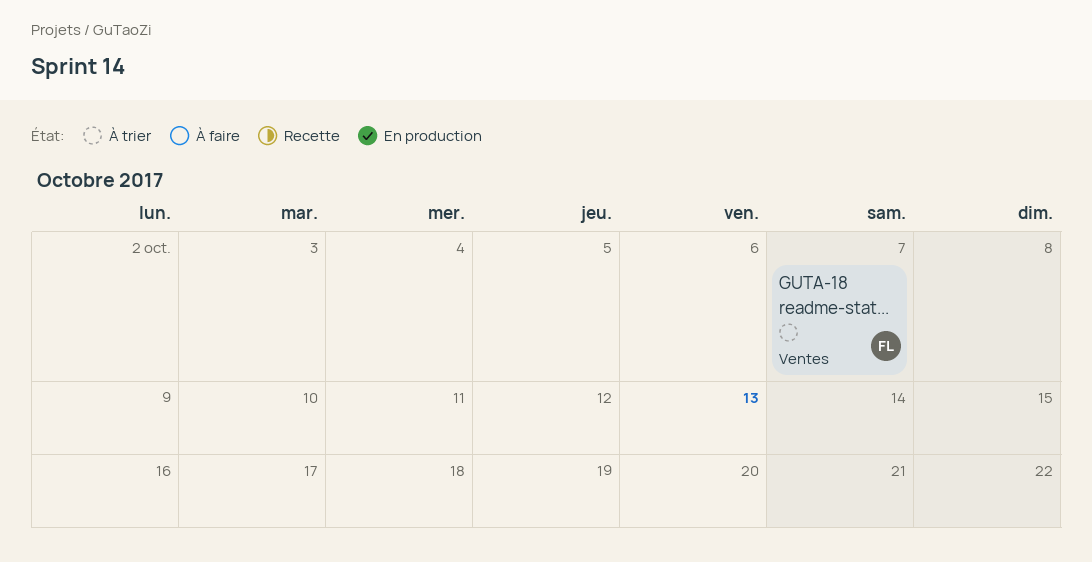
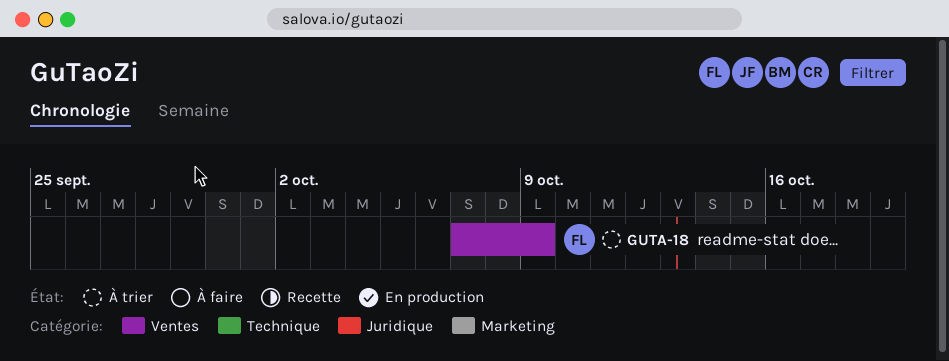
GUTA-18, due: Oct 7 -> Oct 9

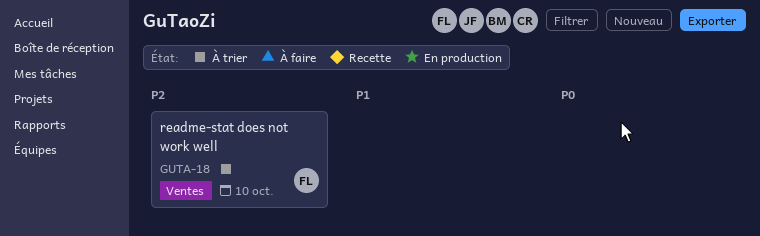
GUTA-18, due: Oct 9 -> Oct 10

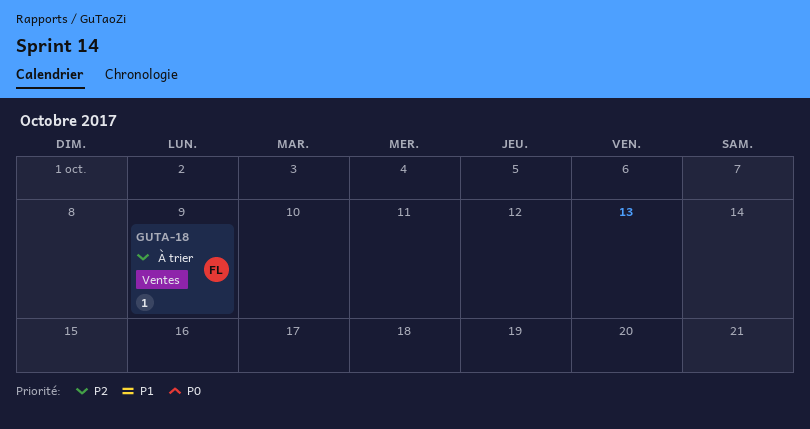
GUTA-18, due: Oct 10 -> Oct 9

